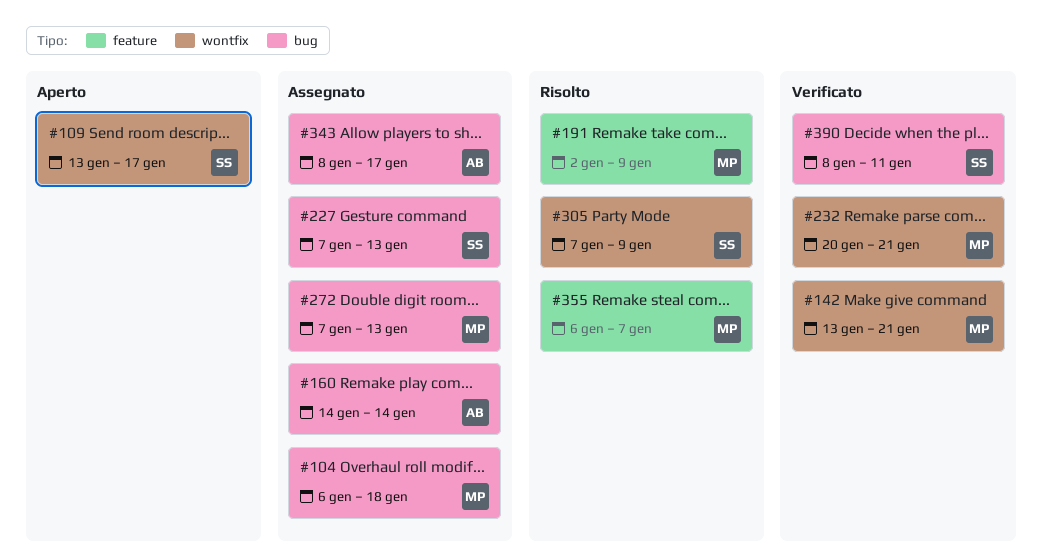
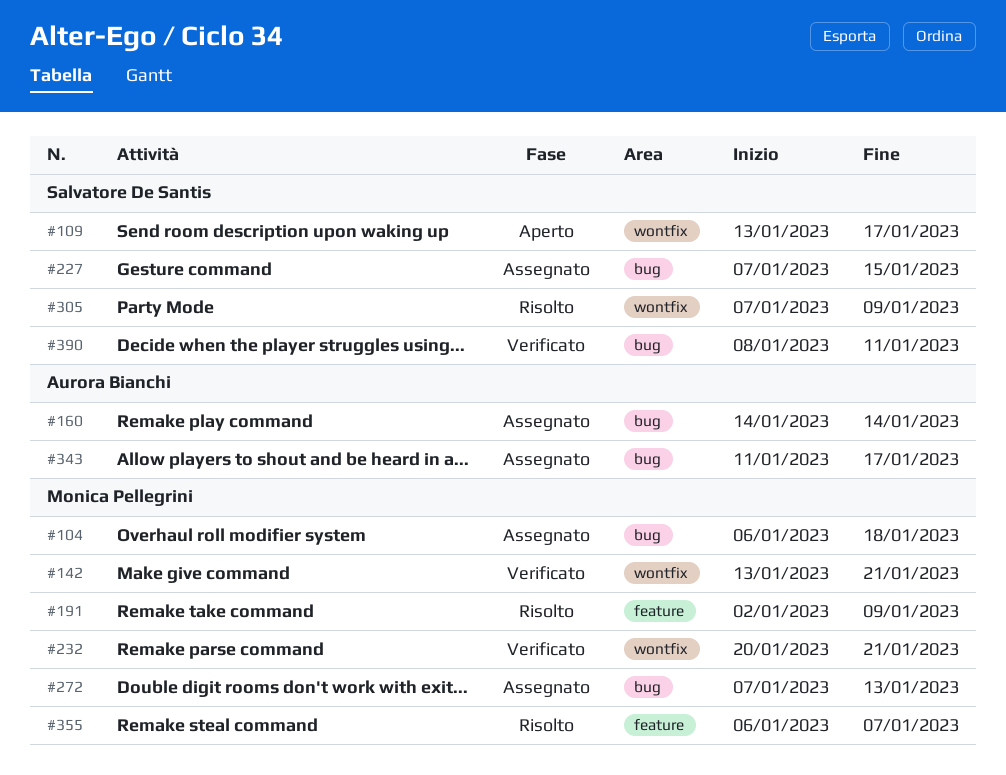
#227, due: Jan 13 -> Jan 15
#343, start: Jan 8 -> Jan 11

